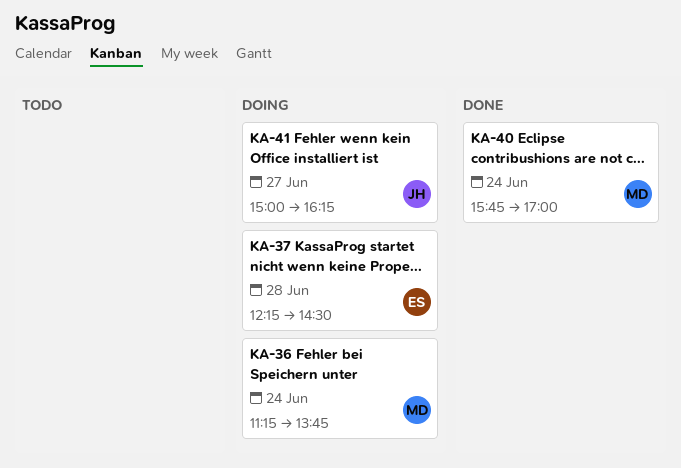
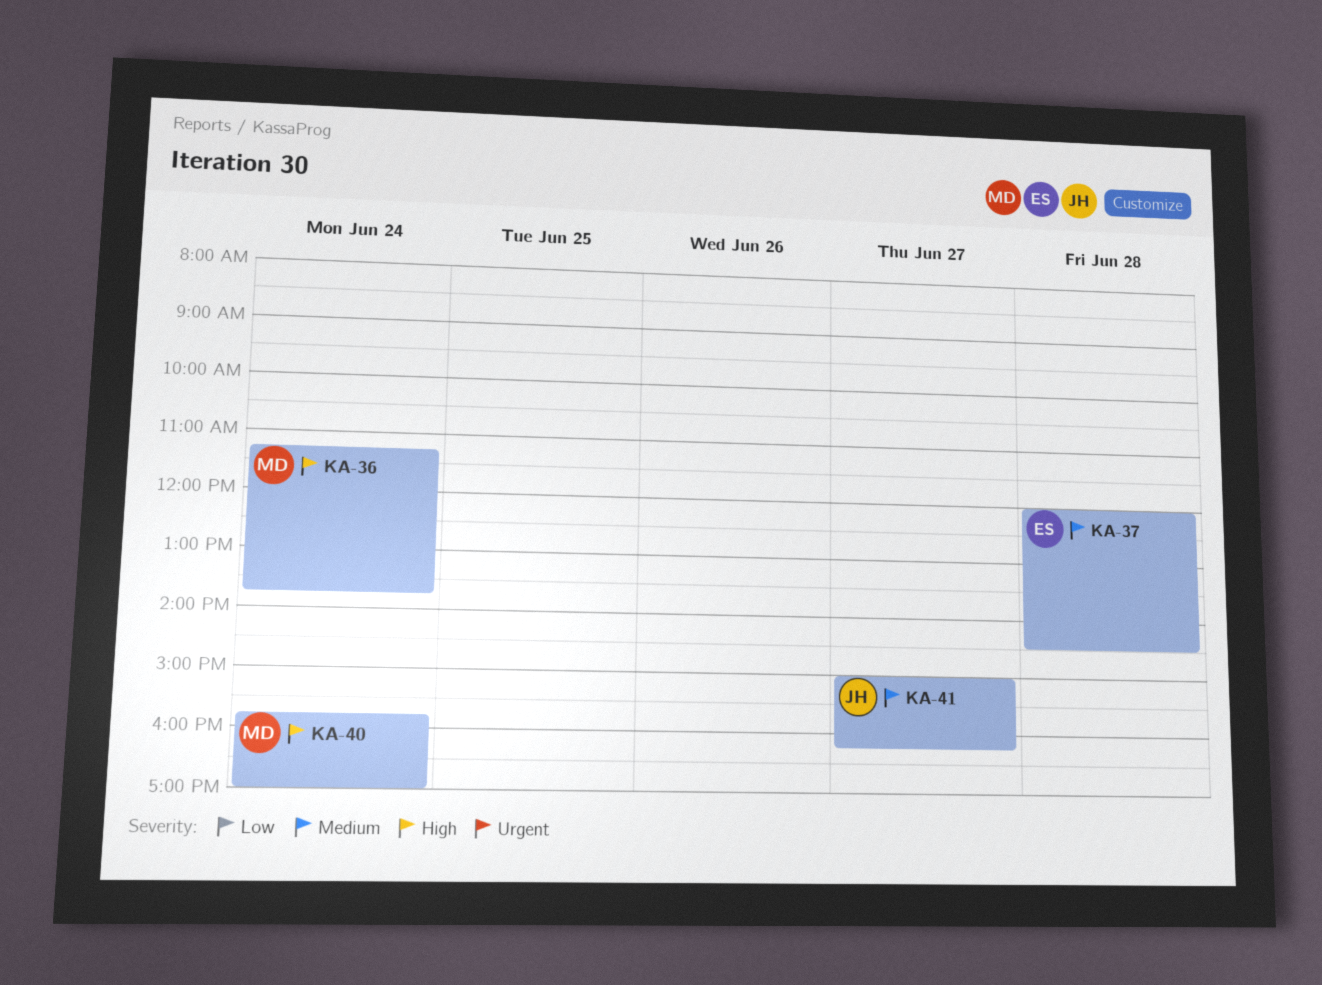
KA-37, begins: 12:15 -> 12:00

